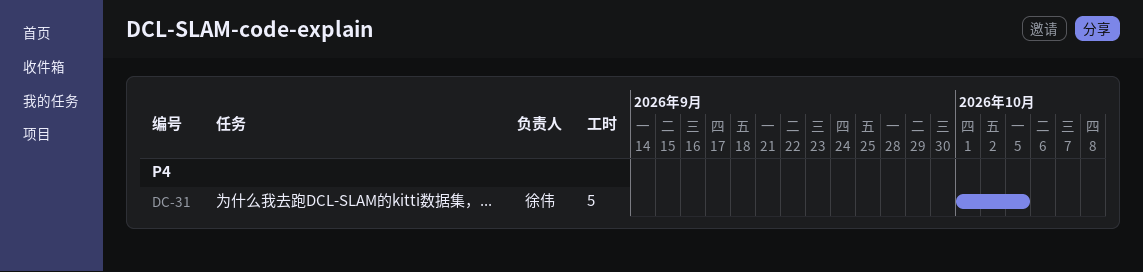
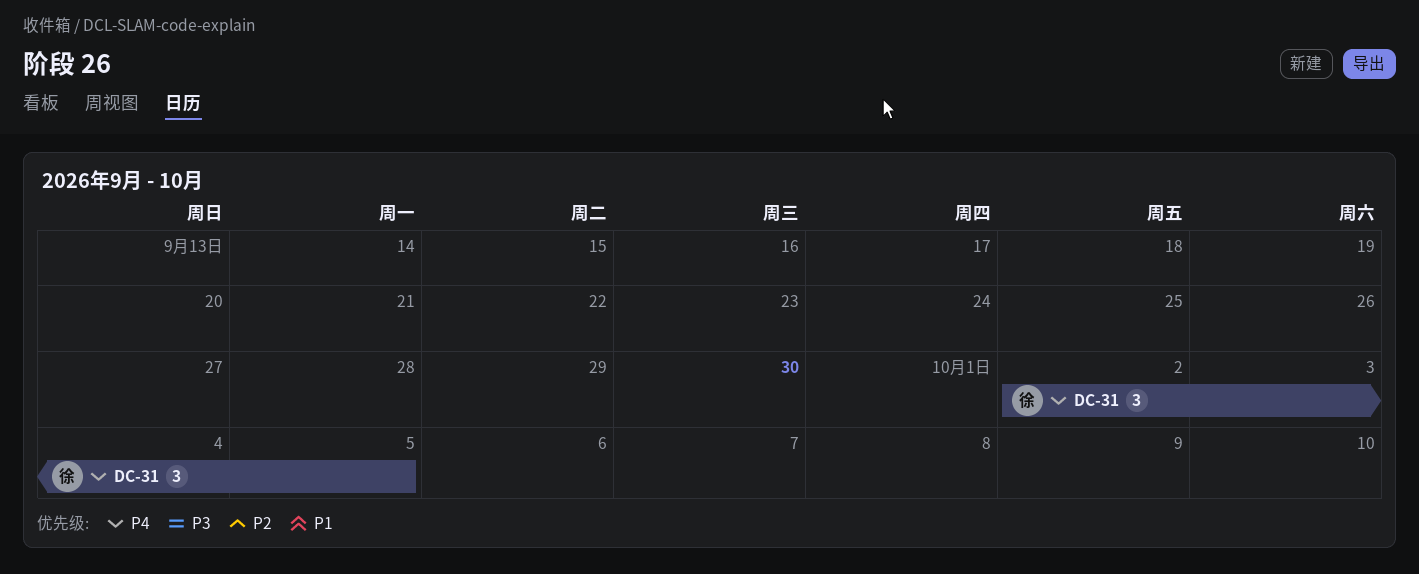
DC-31, estimate: 5 -> 3
DC-31, start: Oct 1 -> Oct 2

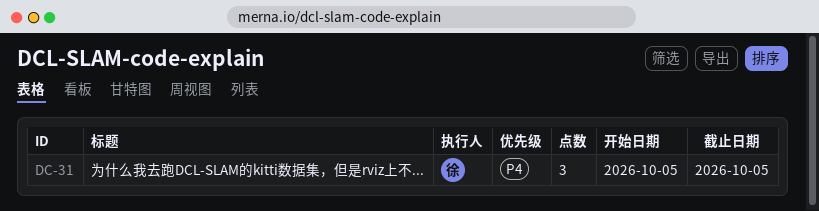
DC-31, start: Oct 2 -> Oct 5

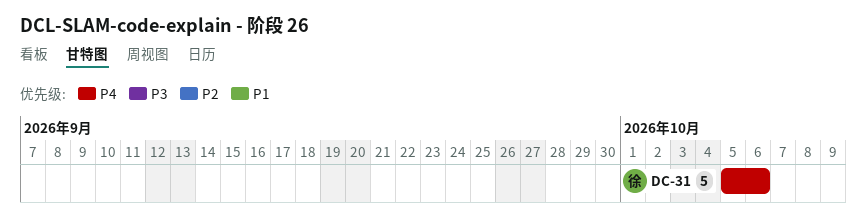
DC-31, estimate: 3 -> 5
DC-31, due: Oct 5 -> Oct 6

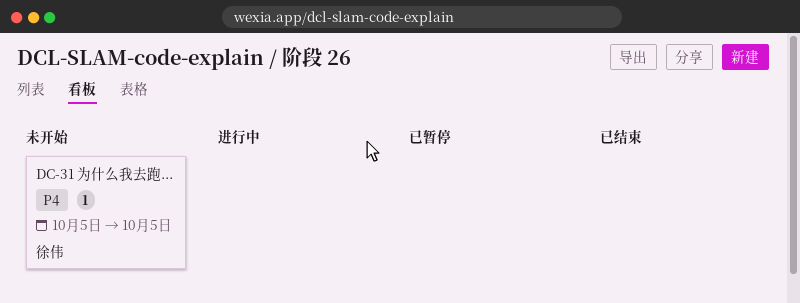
DC-31, estimate: 5 -> 1
DC-31, due: Oct 6 -> Oct 5

